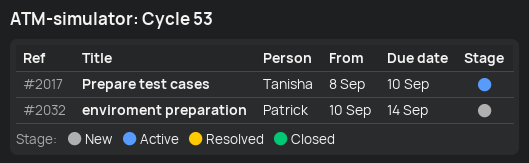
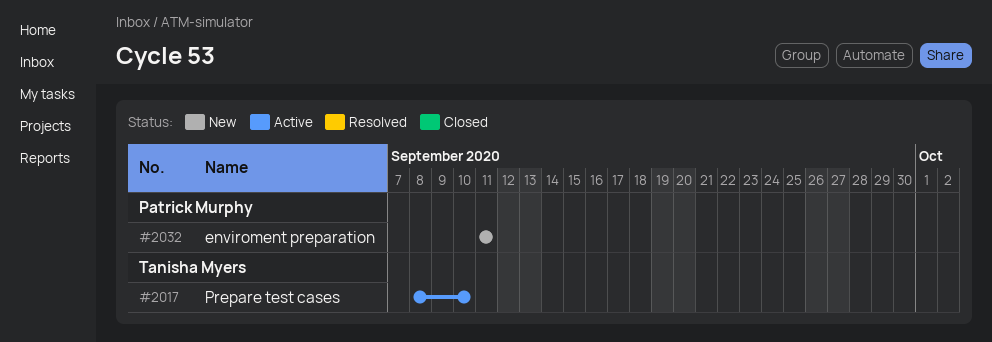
#2032, start: Sep 10 -> Sep 11
#2032, due: Sep 14 -> Sep 11

